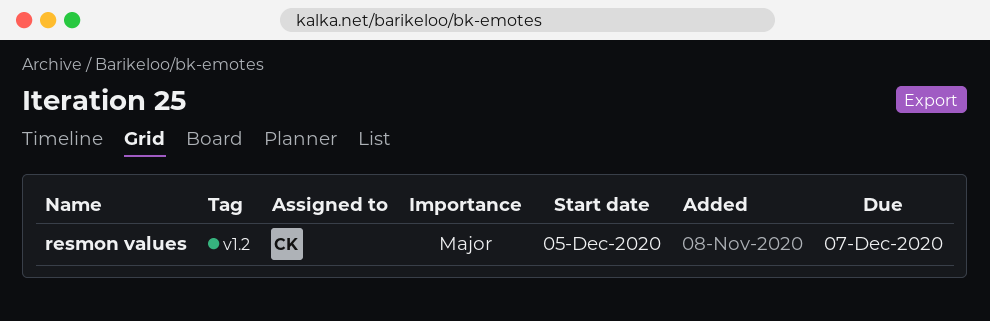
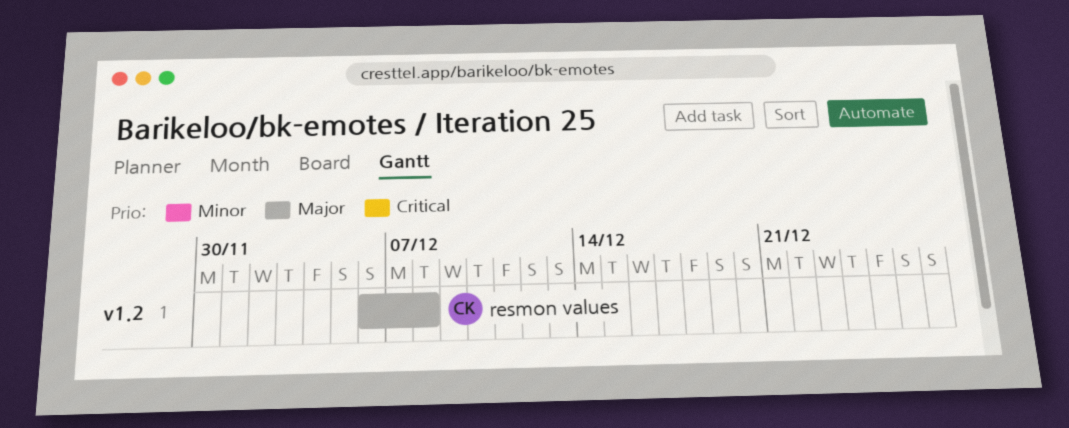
resmon values, start: Dec 5 -> Dec 6
resmon values, due: Dec 7 -> Dec 8

